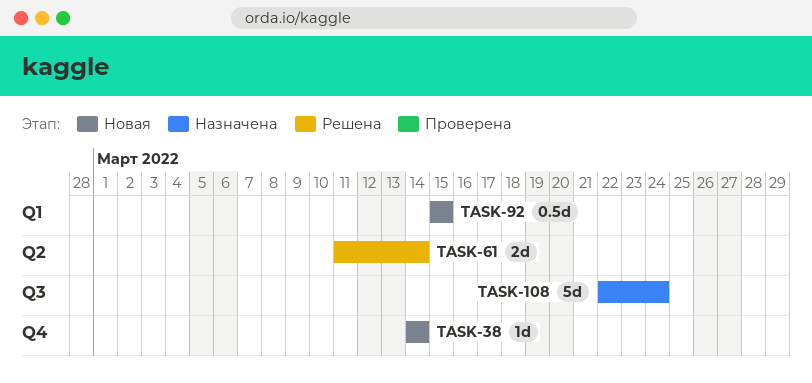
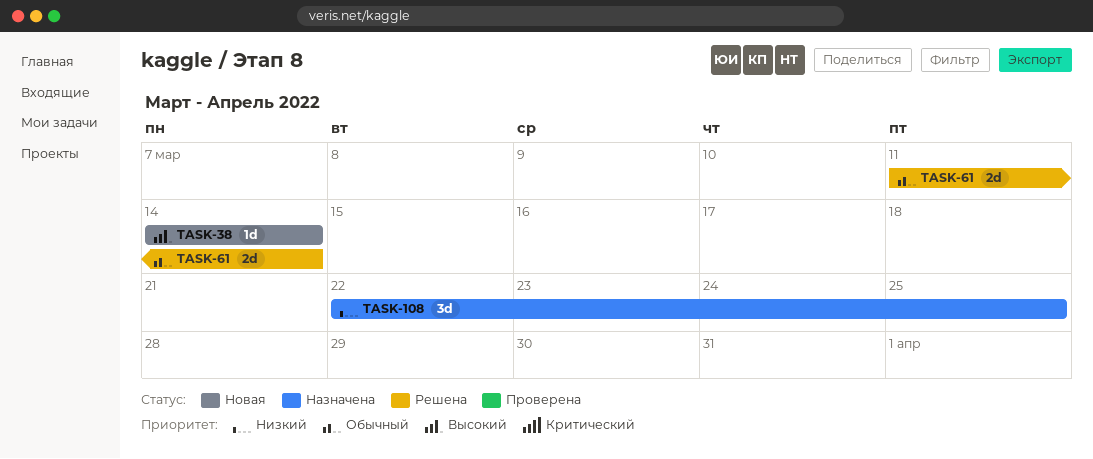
TASK-92: present -> none
TASK-108, estimate: 5d -> 3d
TASK-108, due: Mar 24 -> Mar 25

